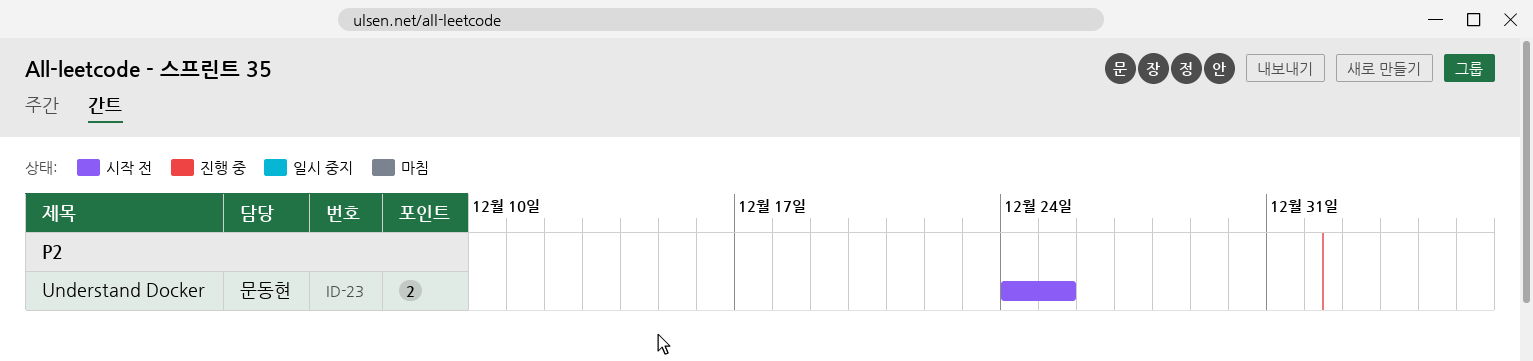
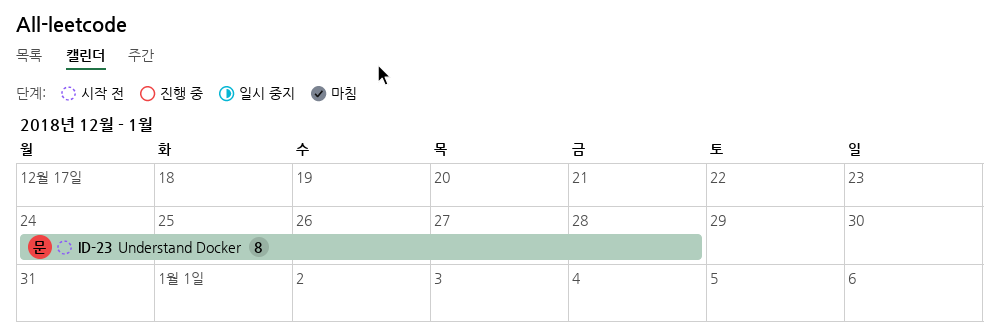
ID-23, estimate: 2 -> 8
ID-23, due: Dec 25 -> Dec 28

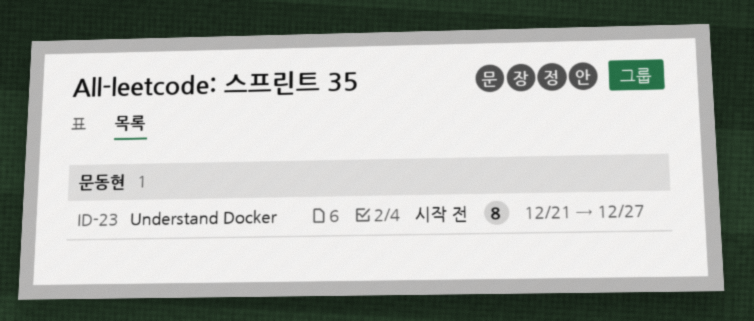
ID-23, start: Dec 24 -> Dec 21
ID-23, due: Dec 28 -> Dec 27

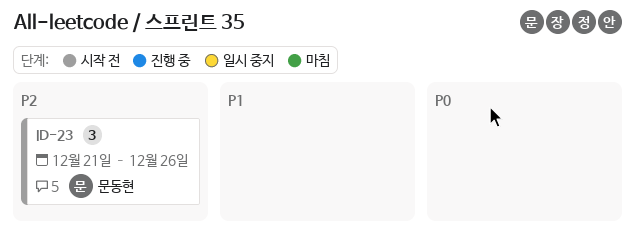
ID-23, estimate: 8 -> 3
ID-23, due: Dec 27 -> Dec 26

